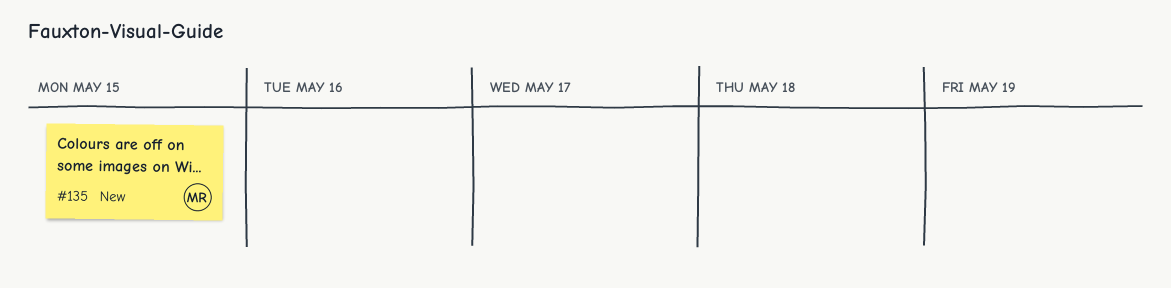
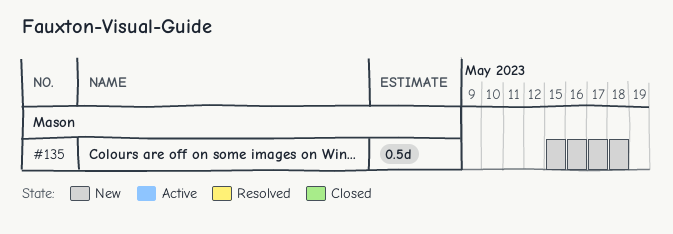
#135, due: May 15 -> May 18

